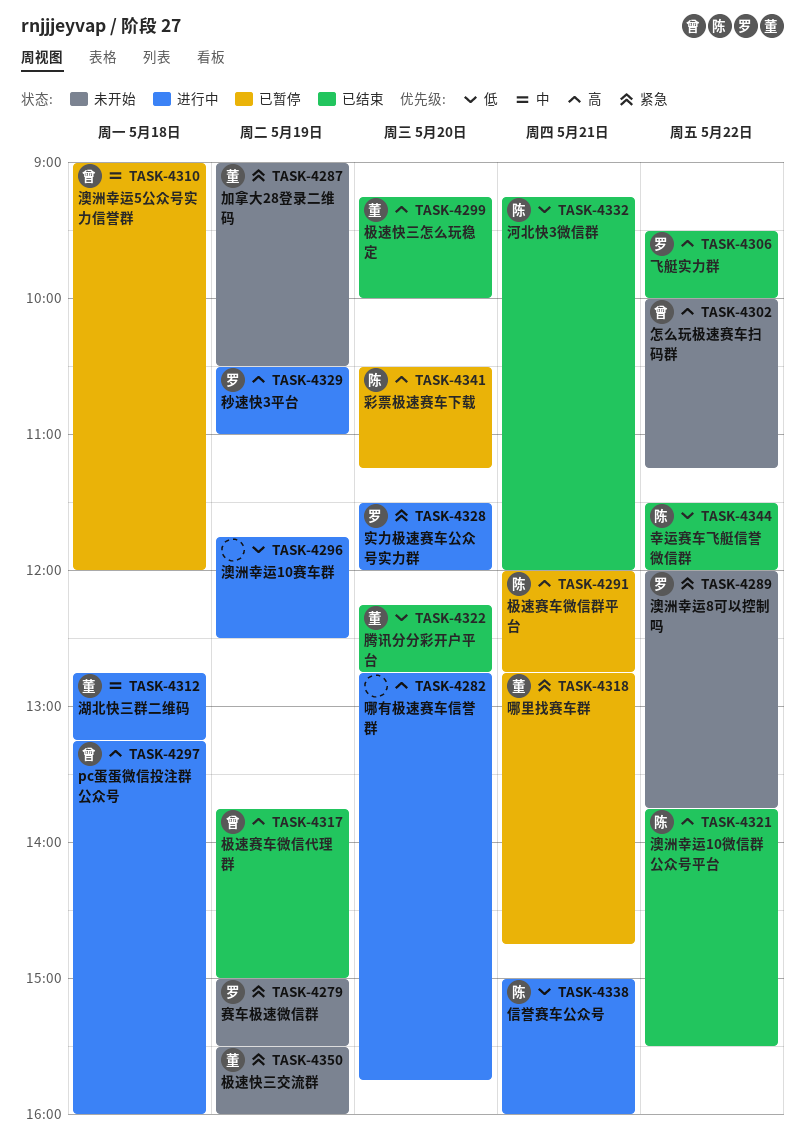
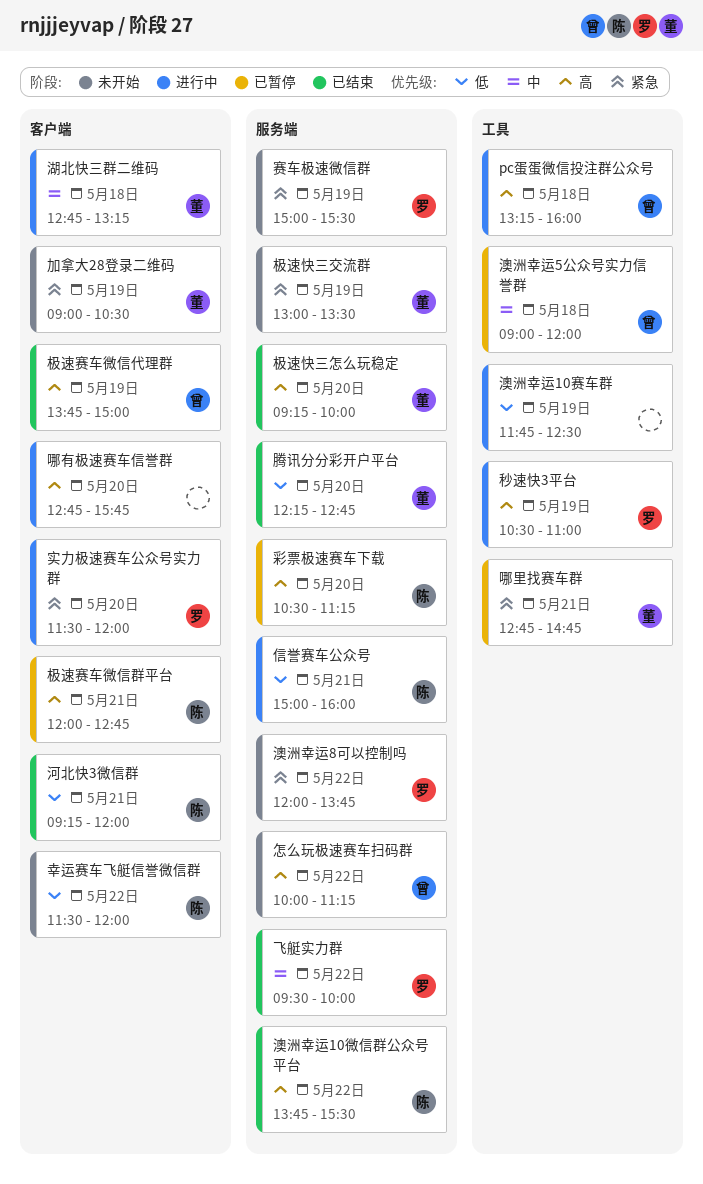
幸运赛车飞艇信誉微信群, status: 已结束 -> 未开始
极速快三交流群, begins: 15:30 -> 13:00
极速快三交流群, ends: 16:00 -> 13:30
飞艇实力群, priority: 高 -> 中

